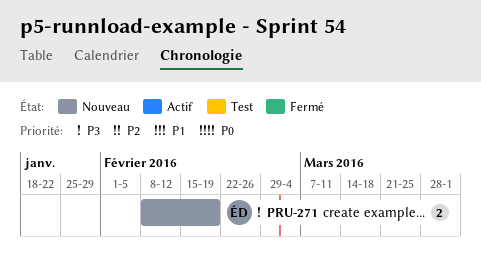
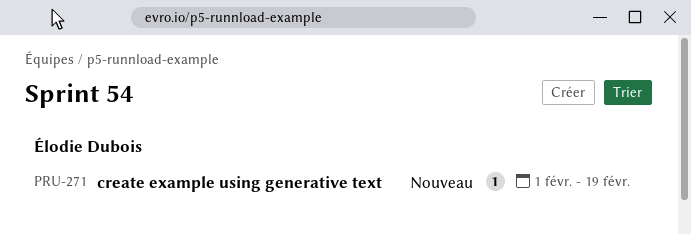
PRU-271, estimate: 2 -> 1
PRU-271, start: Feb 8 -> Feb 1

